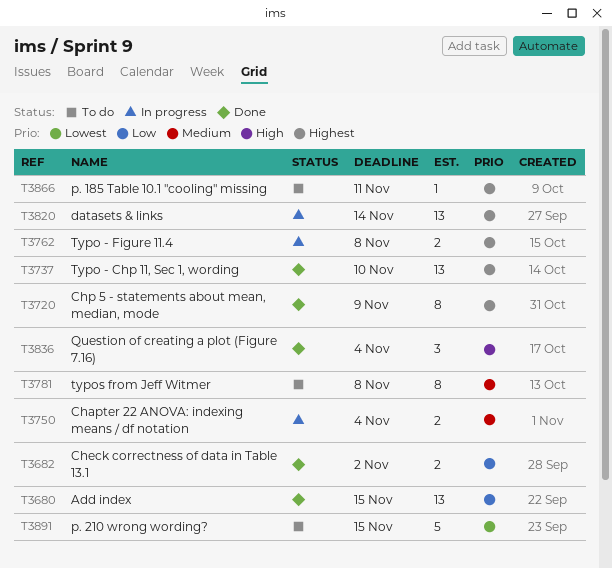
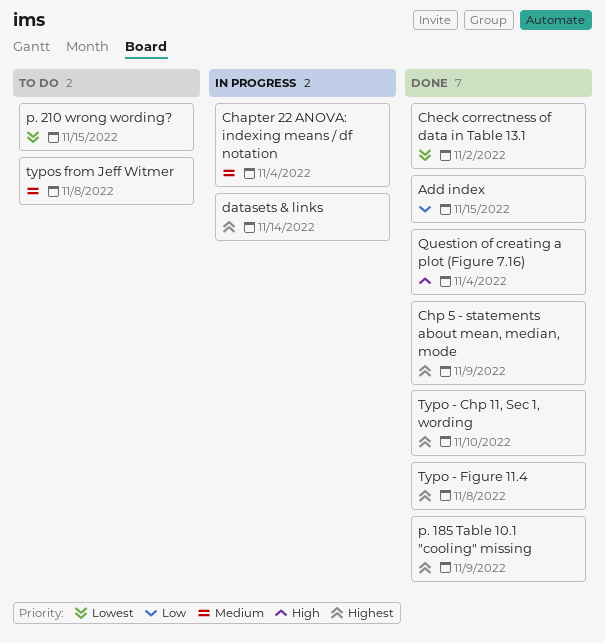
Check correctness of data in Table 13.1, priority: Low -> Lowest
p. 185 Table 10.1 "cooling" missing, status: To do -> Done
p. 185 Table 10.1 "cooling" missing, due: Nov 11 -> Nov 9
Typo - Figure 11.4, status: In progress -> Done

